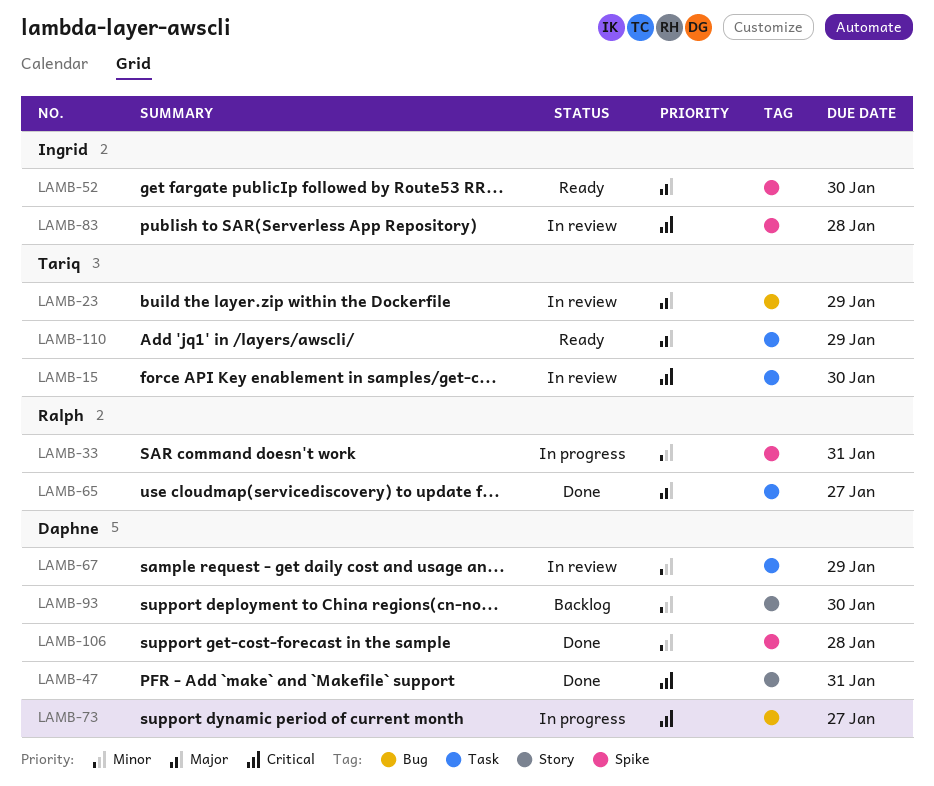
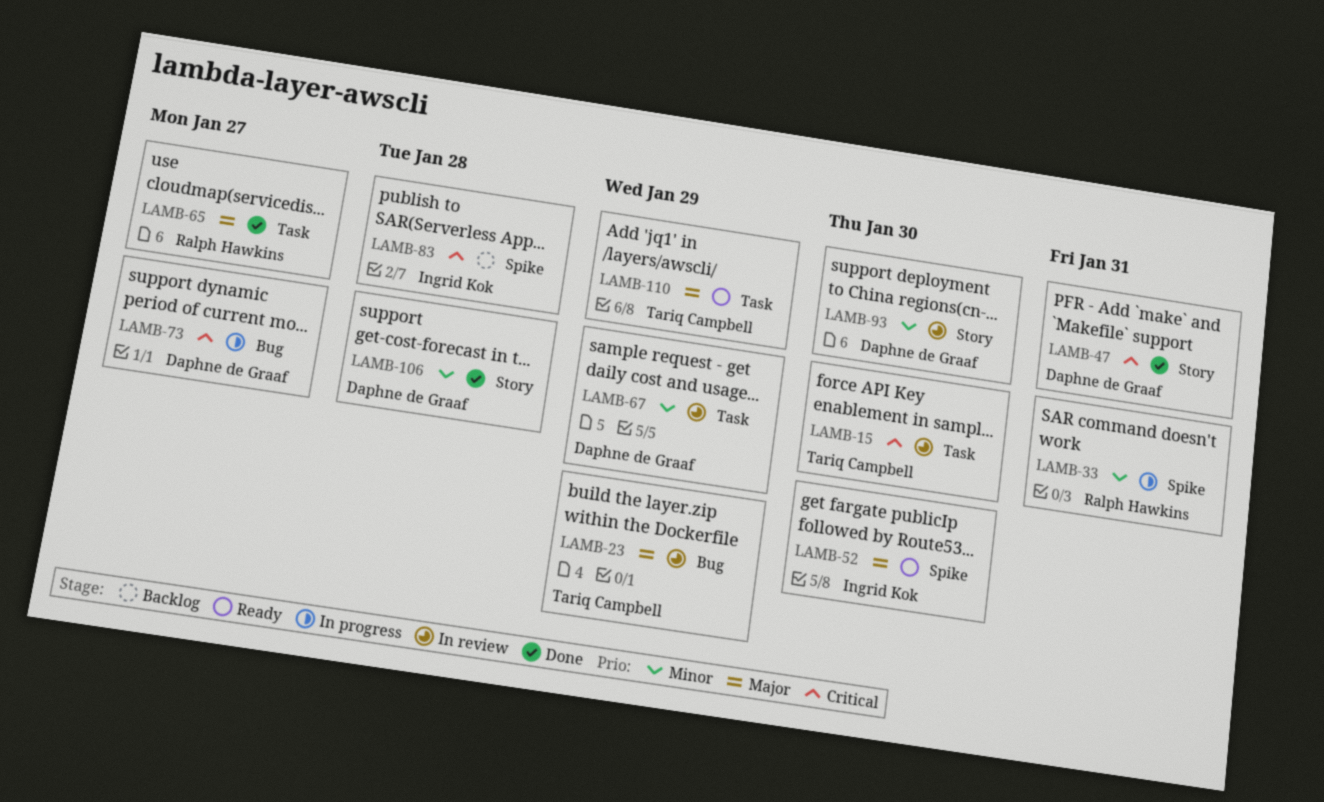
LAMB-83, status: In review -> Backlog
LAMB-93, status: Backlog -> In review
LAMB-106, label: Spike -> Story

